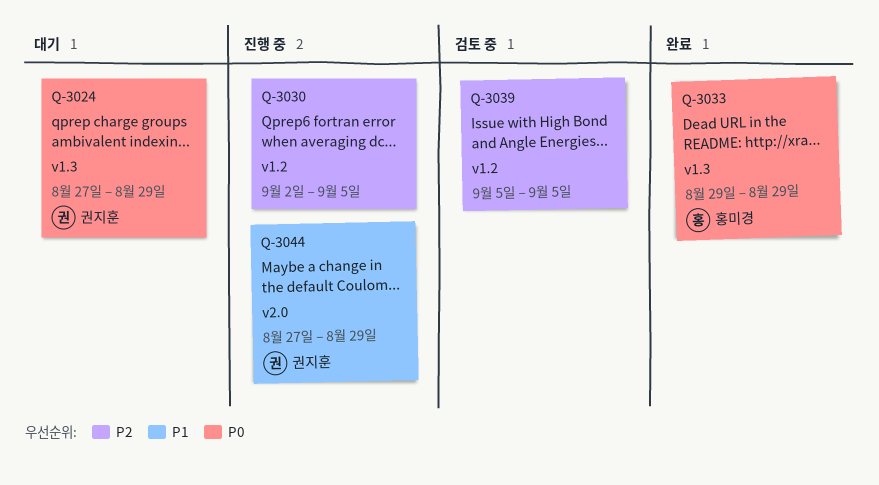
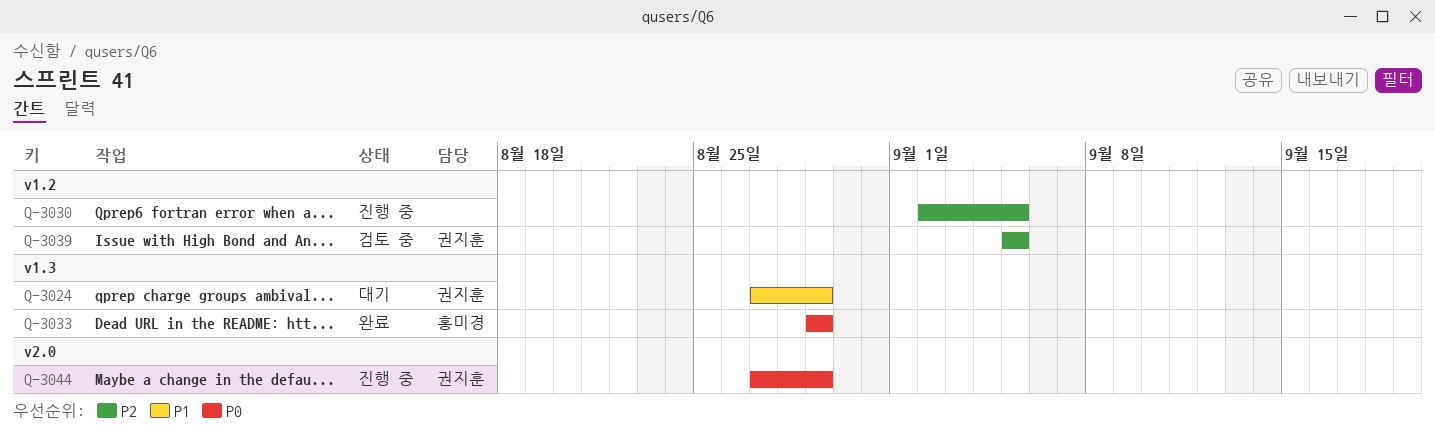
Q-3024, priority: P0 -> P1
Q-3039, owner: none -> 권지훈
Q-3044, priority: P1 -> P0

